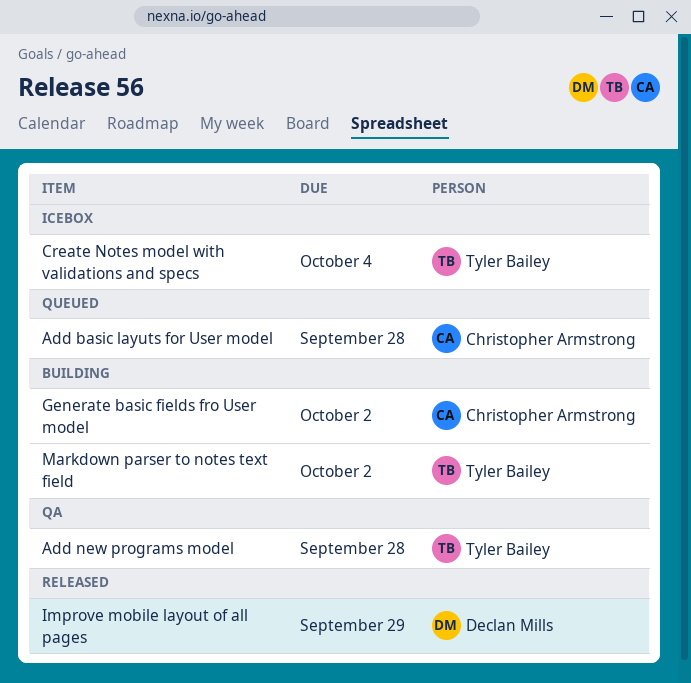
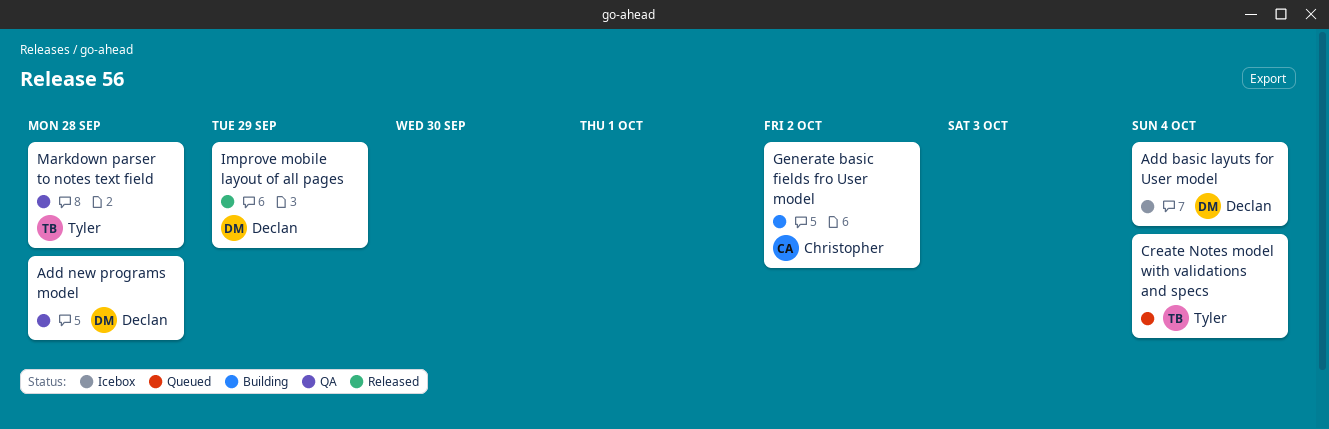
Add basic layuts for User model, status: Queued -> Icebox
Add basic layuts for User model, owner: Christopher Armstrong -> Declan Mills
Add basic layuts for User model, due: Sep 28 -> Oct 4
Add new programs model, owner: Tyler Bailey -> Declan Mills
Create Notes model with validations and specs, status: Icebox -> Queued
Markdown parser to notes text field, status: Building -> QA
Markdown parser to notes text field, due: Oct 2 -> Sep 28

